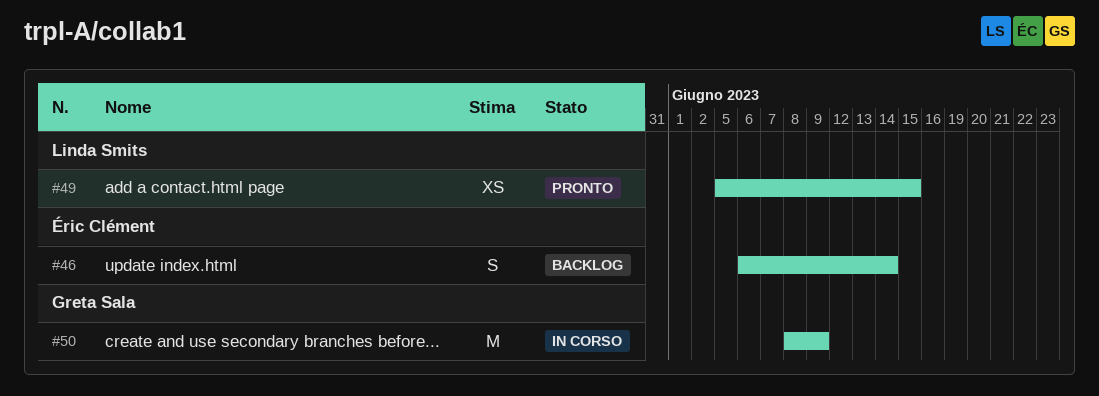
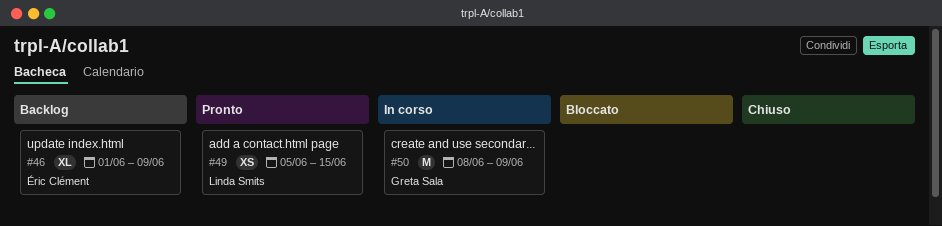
#46, estimate: S -> XL
#46, start: Jun 6 -> Jun 1
#46, due: Jun 14 -> Jun 9

